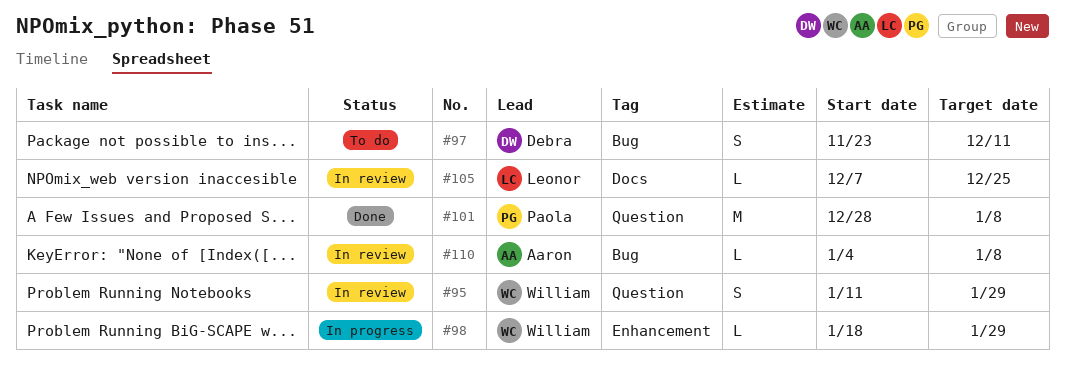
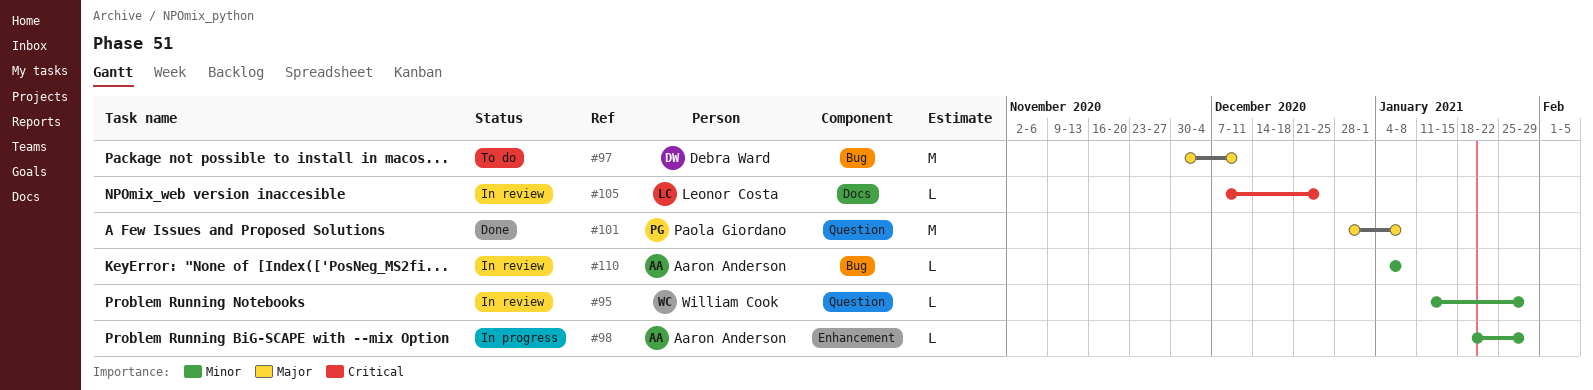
#95, estimate: S -> L
#97, estimate: S -> M
#97, start: Nov 23 -> Nov 30
#98, owner: William Cook -> Aaron Anderson

